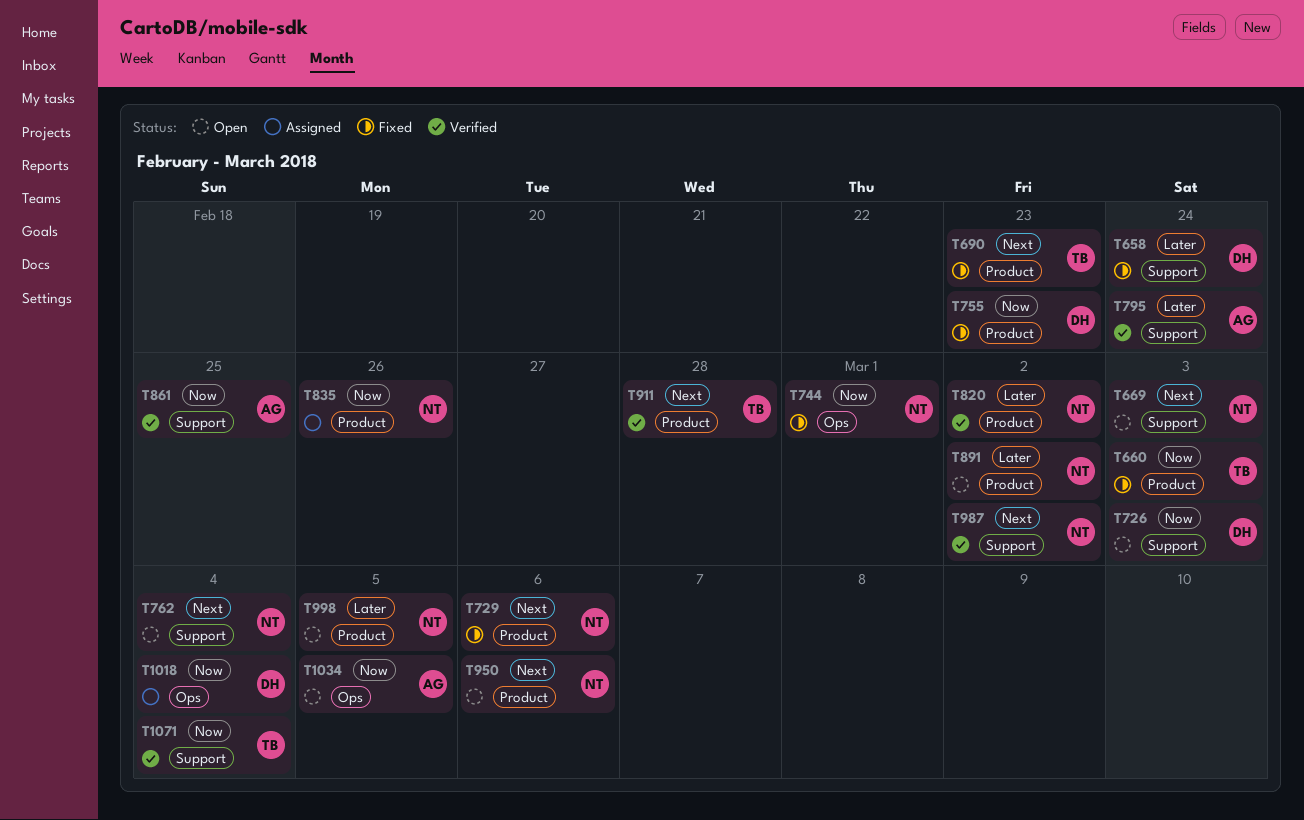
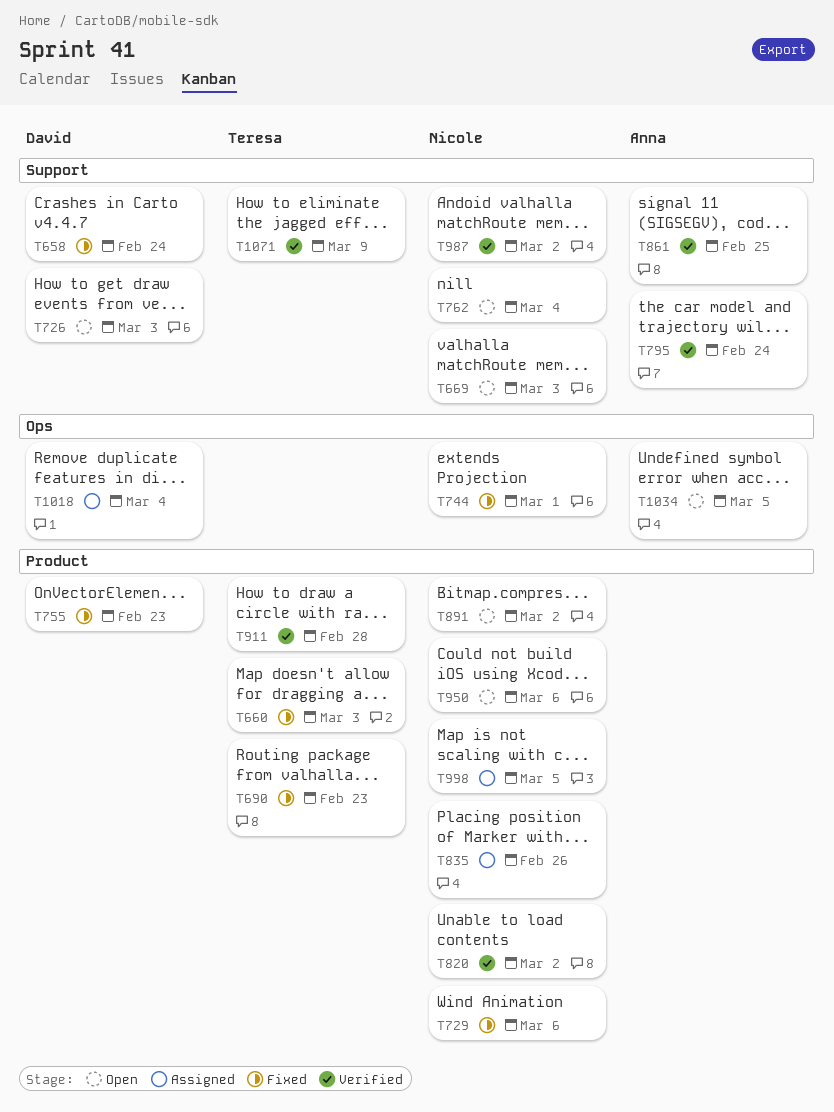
T998, status: Open -> Assigned
T1071, due: Mar 4 -> Mar 9

